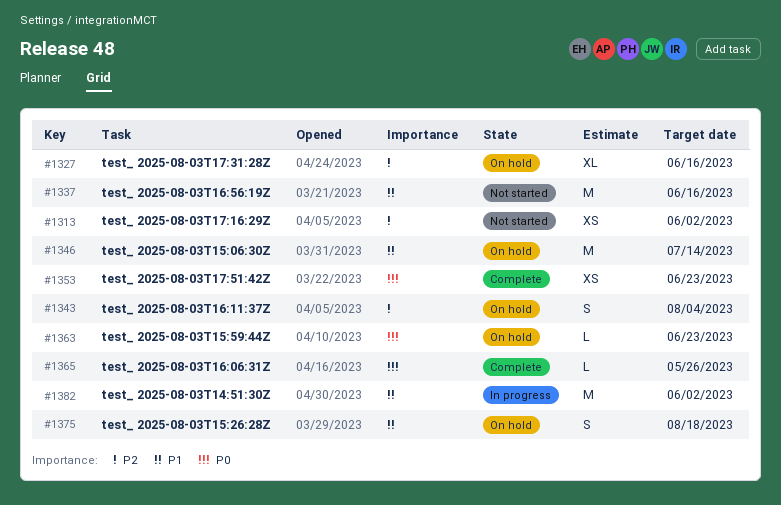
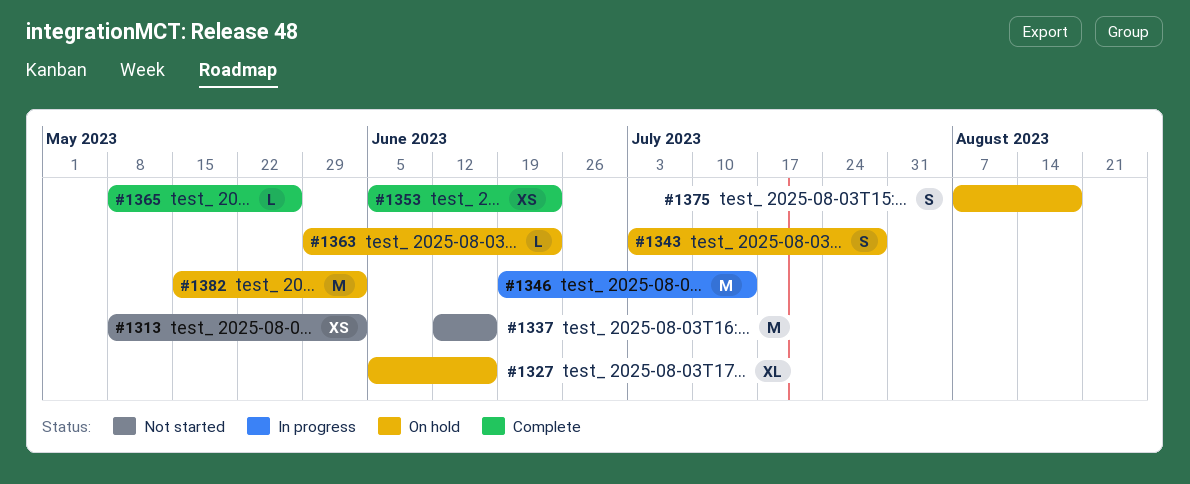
#1343, due: Aug 4 -> Jul 28
#1346, status: On hold -> In progress
#1382, status: In progress -> On hold

